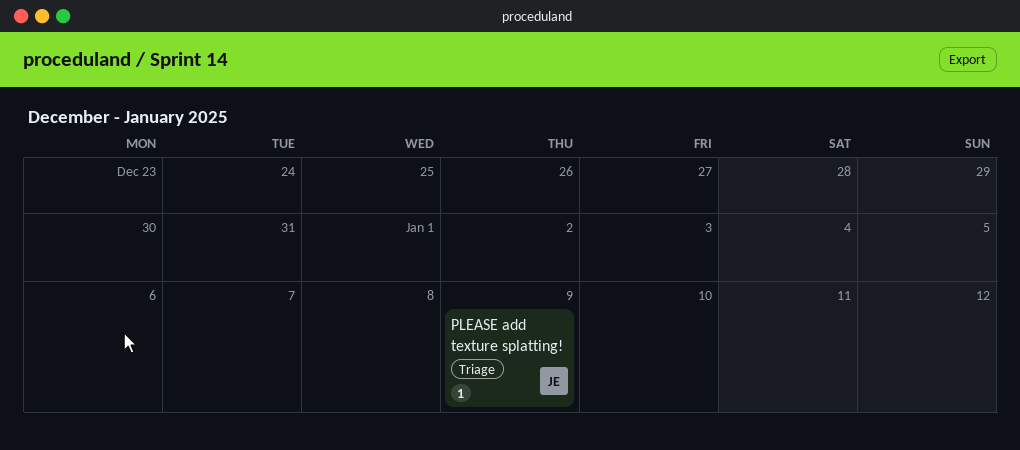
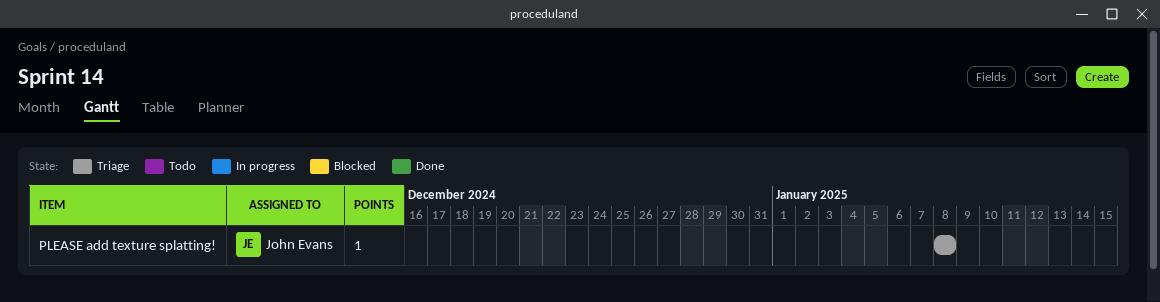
PLEASE add texture splatting!, due: Jan 9 -> Jan 8

